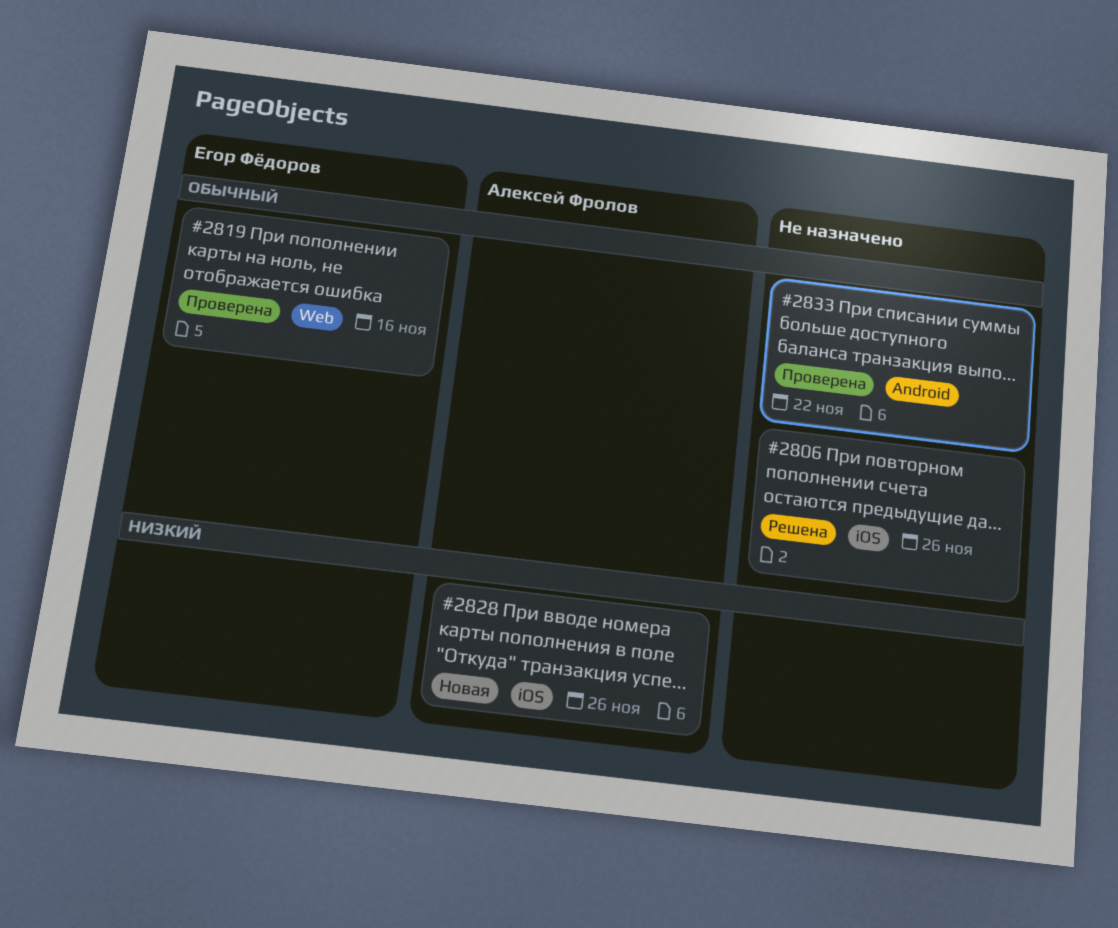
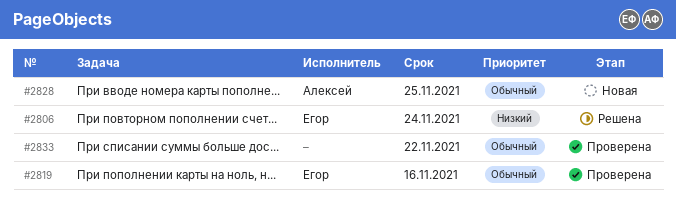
#2806, owner: none -> Егор Фёдоров
#2806, priority: Обычный -> Низкий
#2806, due: Nov 26 -> Nov 24
#2828, priority: Низкий -> Обычный
#2828, due: Nov 26 -> Nov 25

